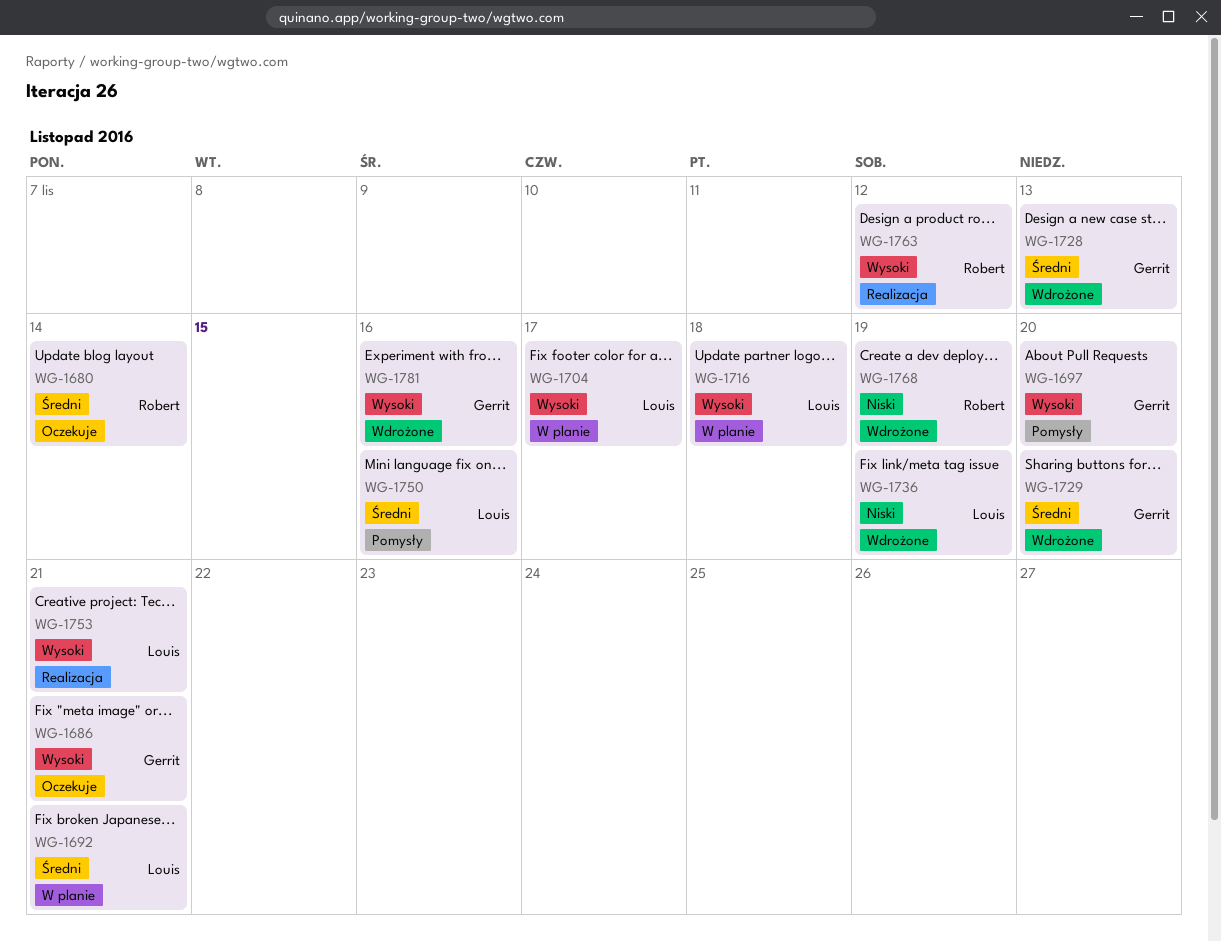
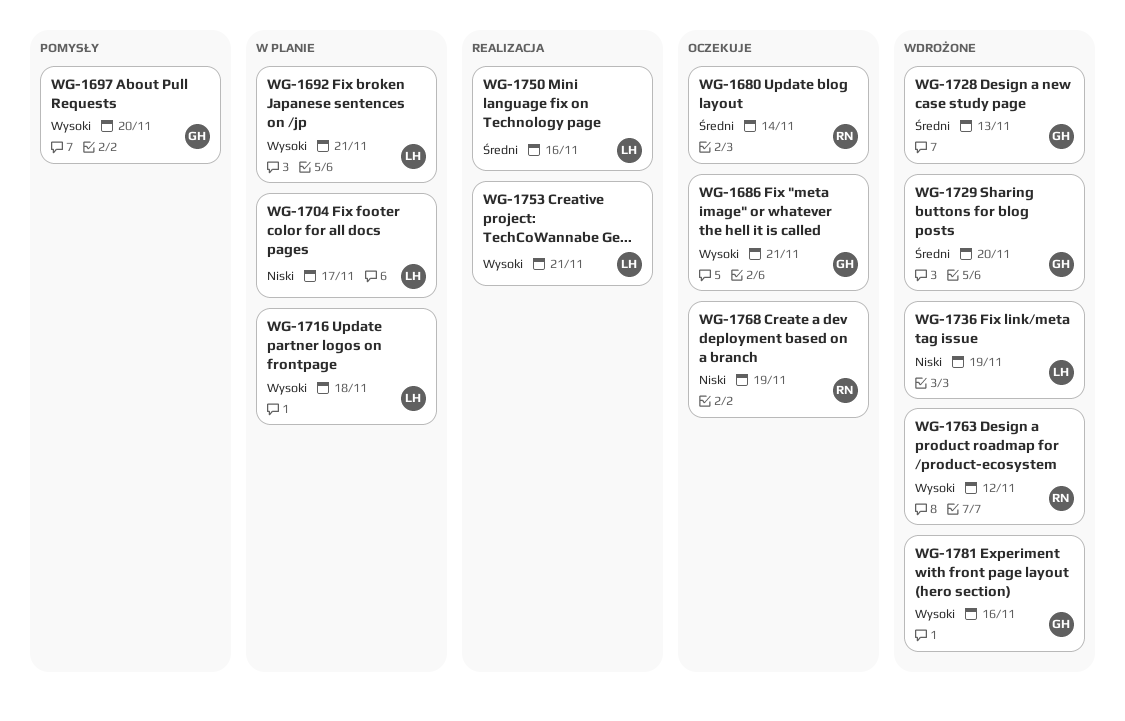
WG-1692, priority: Średni -> Wysoki
WG-1704, priority: Wysoki -> Niski
WG-1750, status: Pomysły -> Realizacja
WG-1763, status: Realizacja -> Wdrożone
WG-1768, status: Wdrożone -> Oczekuje

